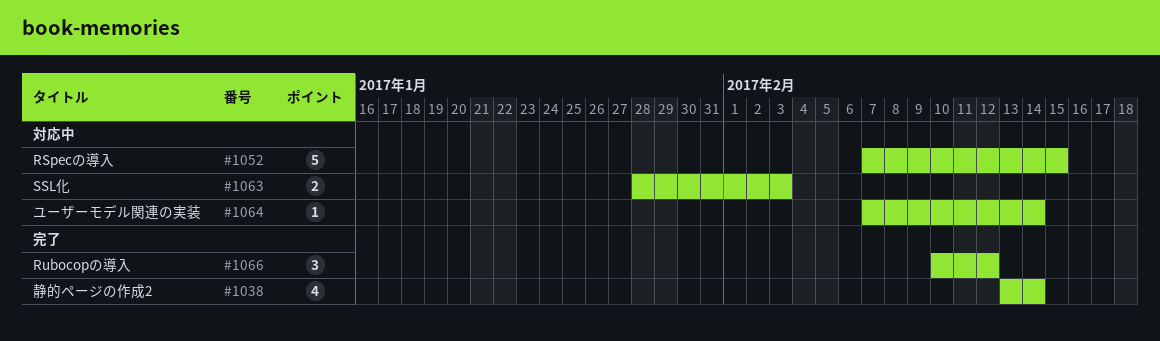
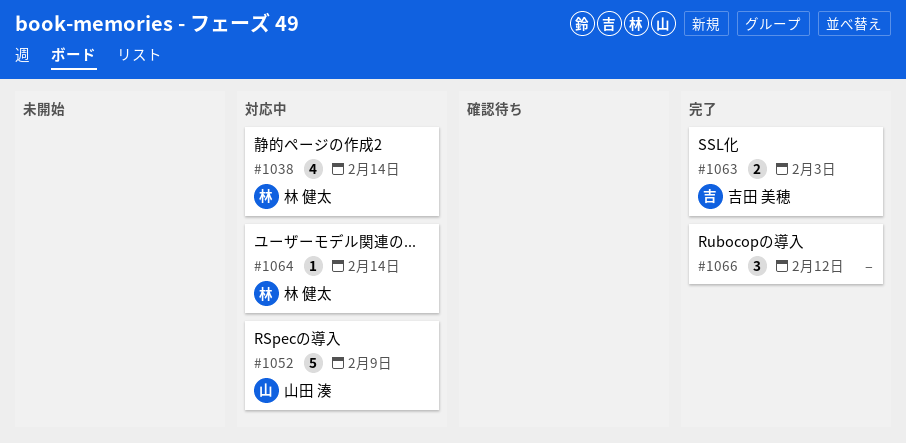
#1038, status: 完了 -> 対応中
#1052, due: Feb 15 -> Feb 9
#1063, status: 対応中 -> 完了

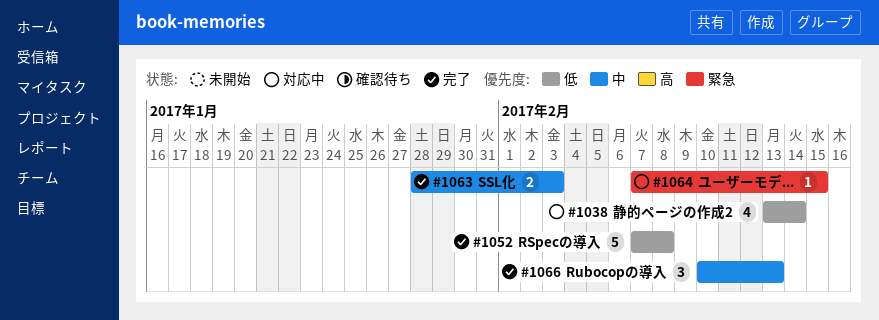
#1052, status: 対応中 -> 完了
#1052, due: Feb 9 -> Feb 8
#1064, due: Feb 14 -> Feb 15
#1066, due: Feb 12 -> Feb 13

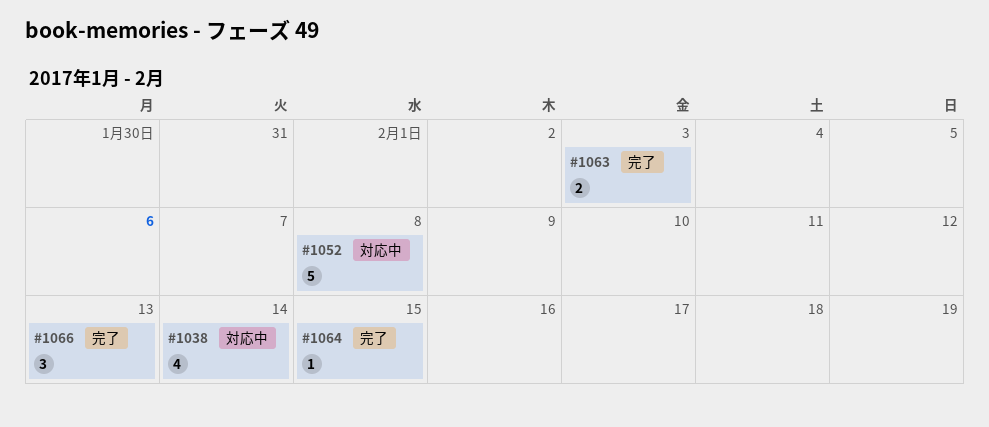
#1052, status: 完了 -> 対応中
#1064, status: 対応中 -> 完了

